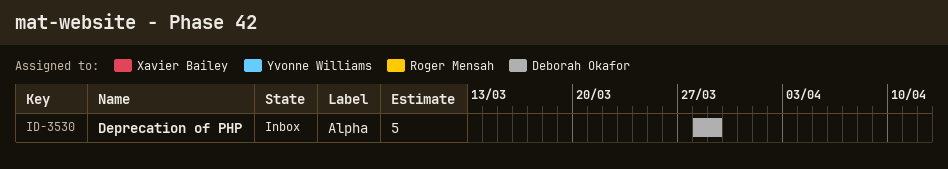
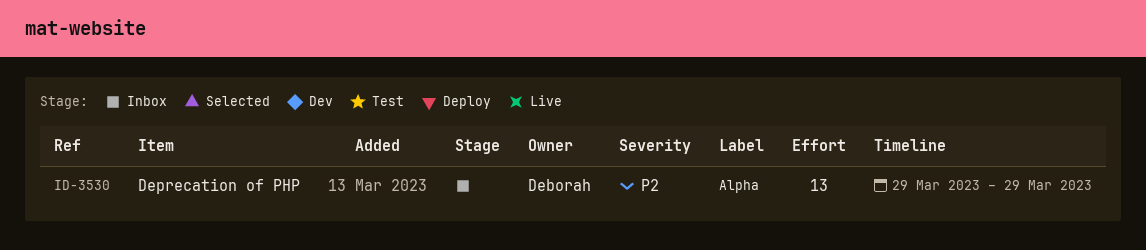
ID-3530, estimate: 5 -> 13
ID-3530, start: Mar 28 -> Mar 29

